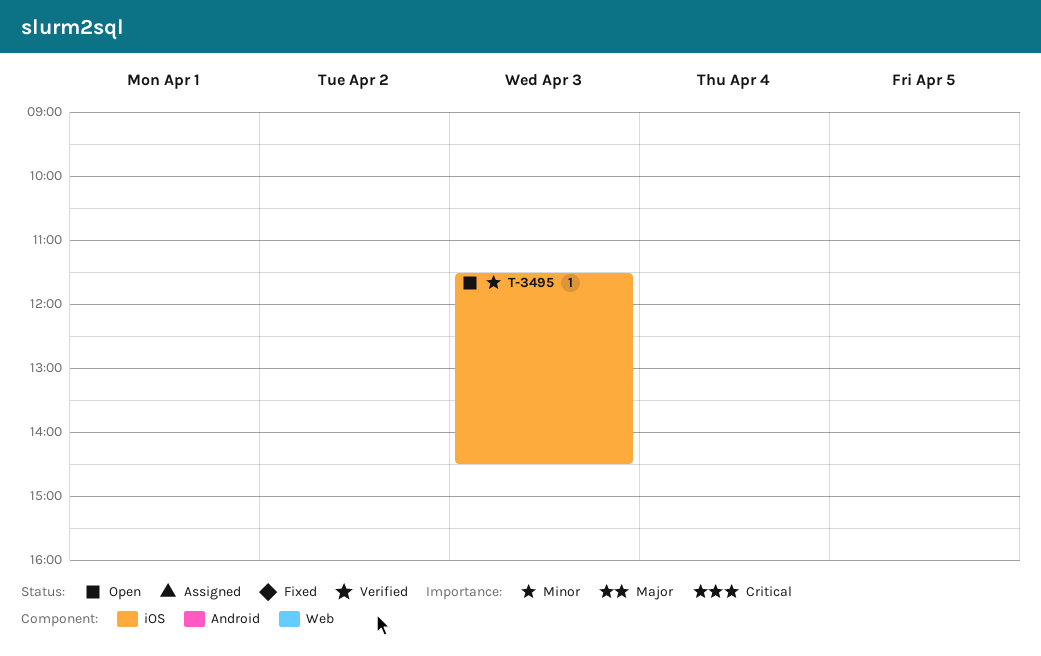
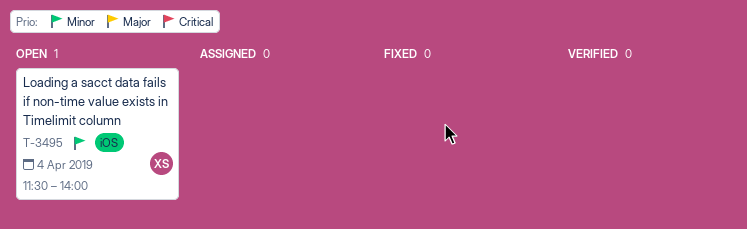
T-3495, day: Apr 3 -> Apr 4
T-3495, ends: 14:30 -> 14:00

